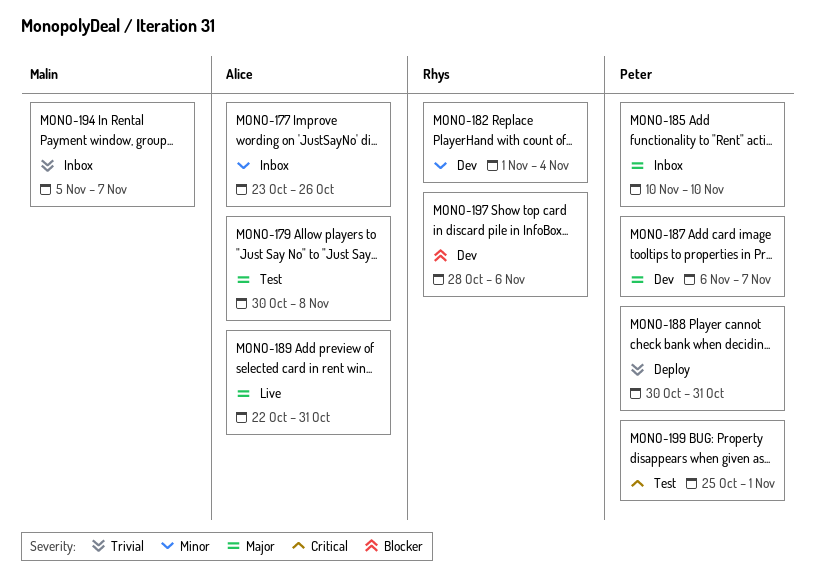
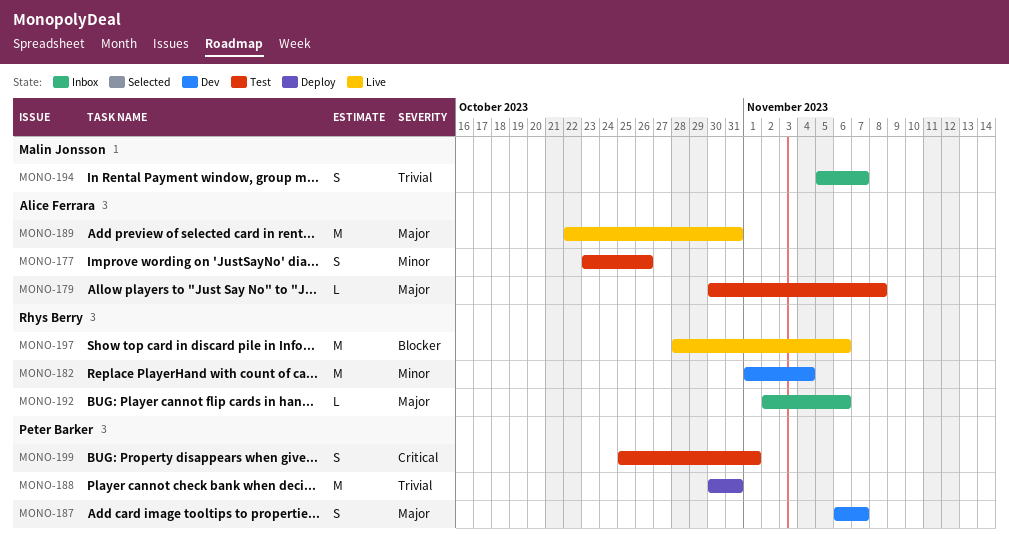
MONO-177, status: Inbox -> Test
MONO-185: present -> none
MONO-192: none -> present
MONO-197, status: Dev -> Live

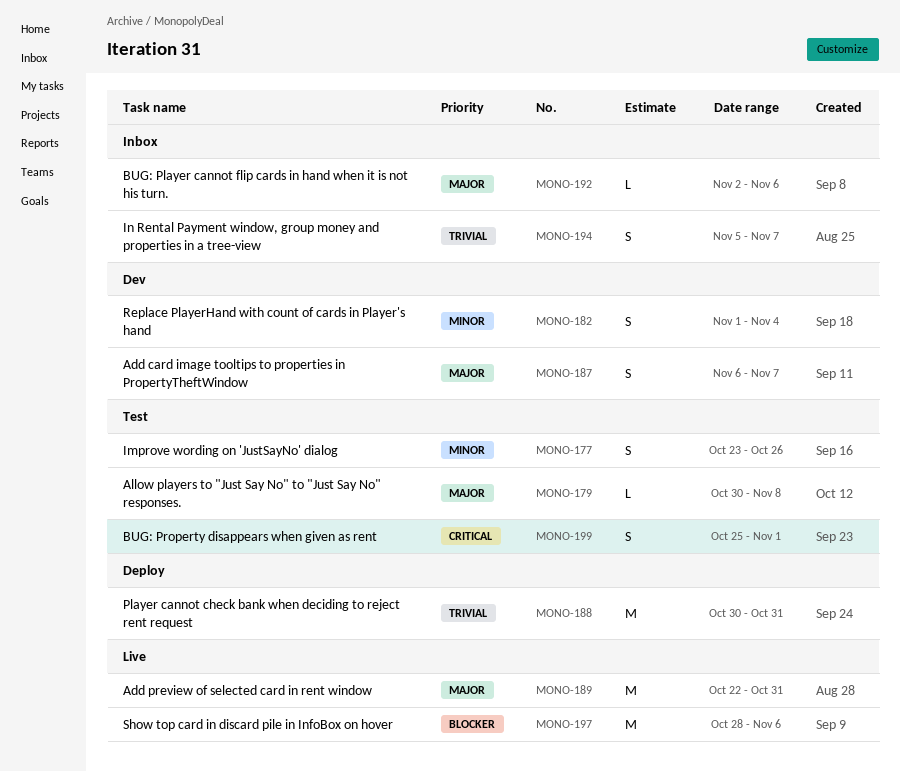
MONO-182, estimate: M -> S

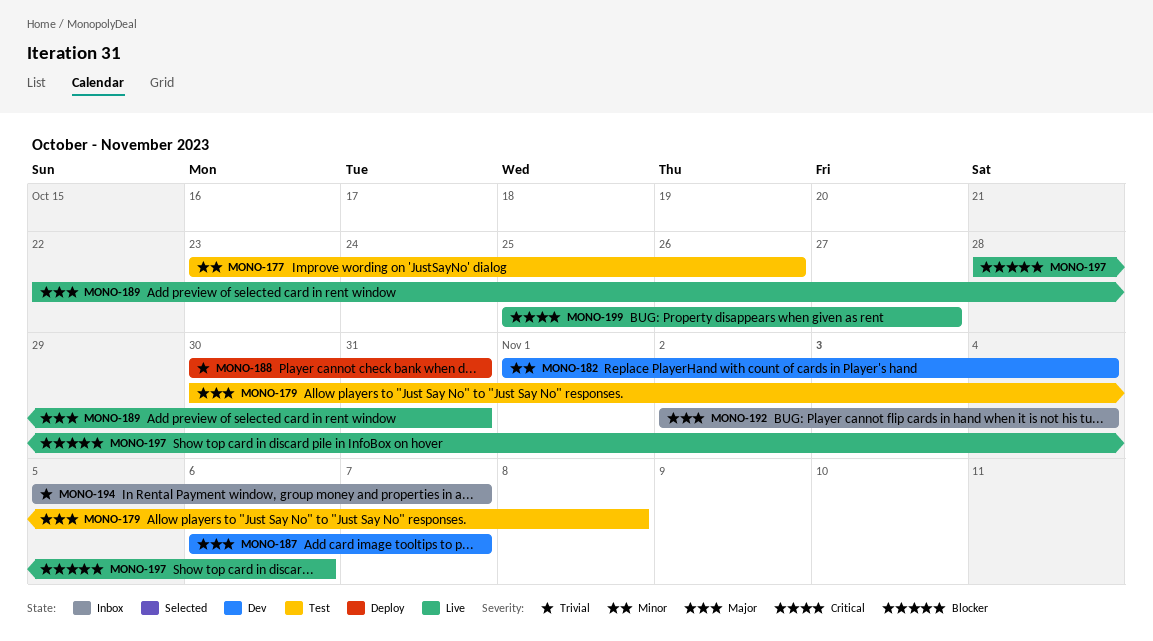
MONO-192, due: Nov 6 -> Nov 4
MONO-199, status: Test -> Live
MONO-199, due: Nov 1 -> Oct 27

